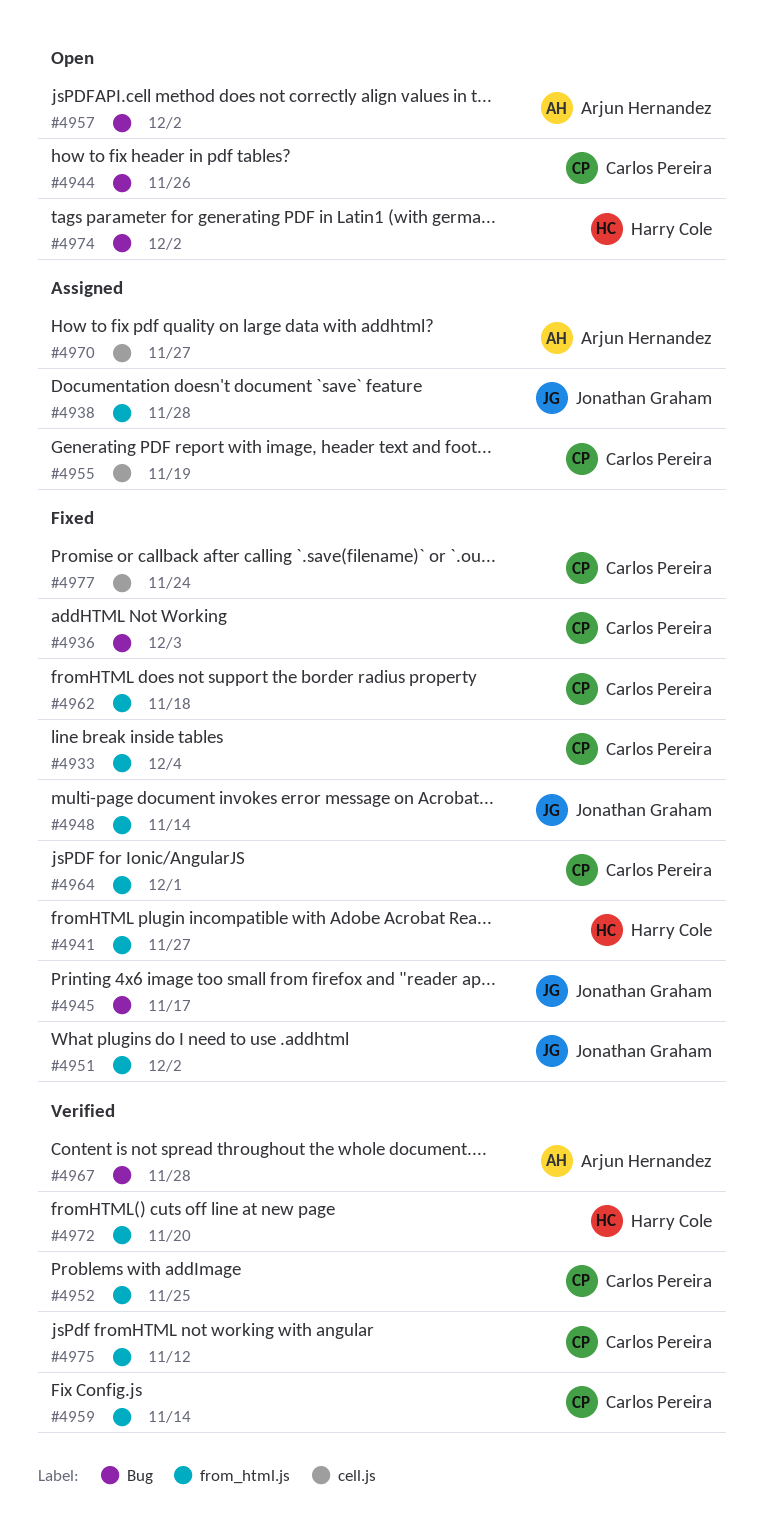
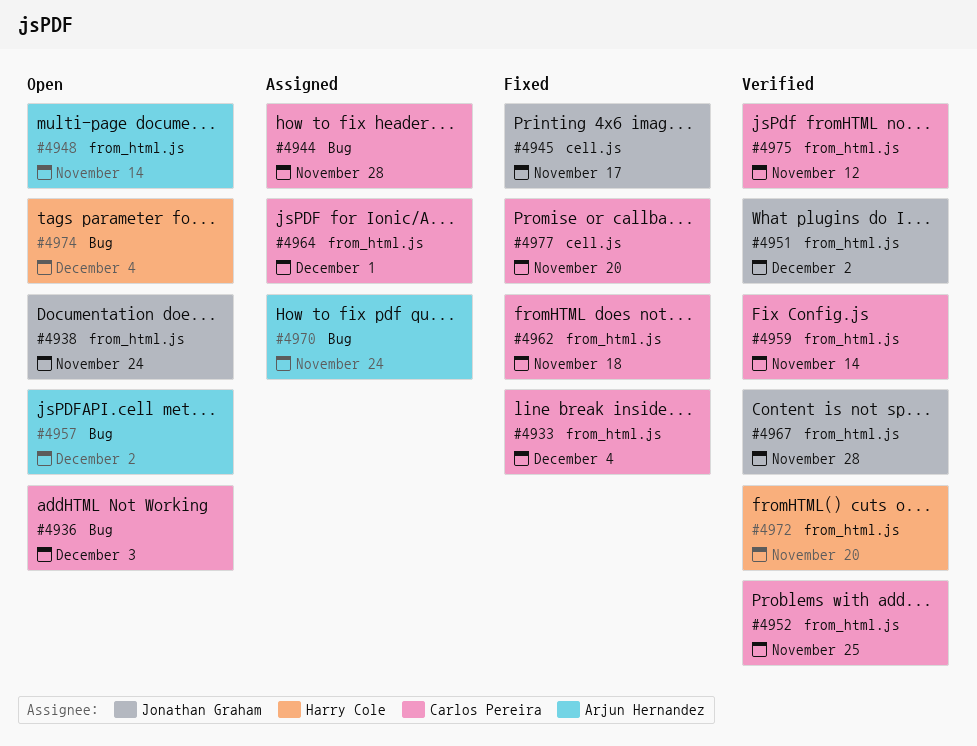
#4936, status: Fixed -> Open
#4938, status: Assigned -> Open
#4938, due: Nov 28 -> Nov 24
#4941: present -> none
#4944, status: Open -> Assigned
#4944, due: Nov 26 -> Nov 28
#4945, label: Bug -> cell.js
#4948, status: Fixed -> Open
#4948, owner: Jonathan Graham -> Arjun Hernandez
#4951, status: Fixed -> Verified
#4955: present -> none
#4964, status: Fixed -> Assigned
#4967, owner: Arjun Hernandez -> Jonathan Graham
#4967, label: Bug -> from_html.js
#4970, label: cell.js -> Bug
#4970, due: Nov 27 -> Nov 24
#4974, due: Dec 2 -> Dec 4
#4977, due: Nov 24 -> Nov 20

